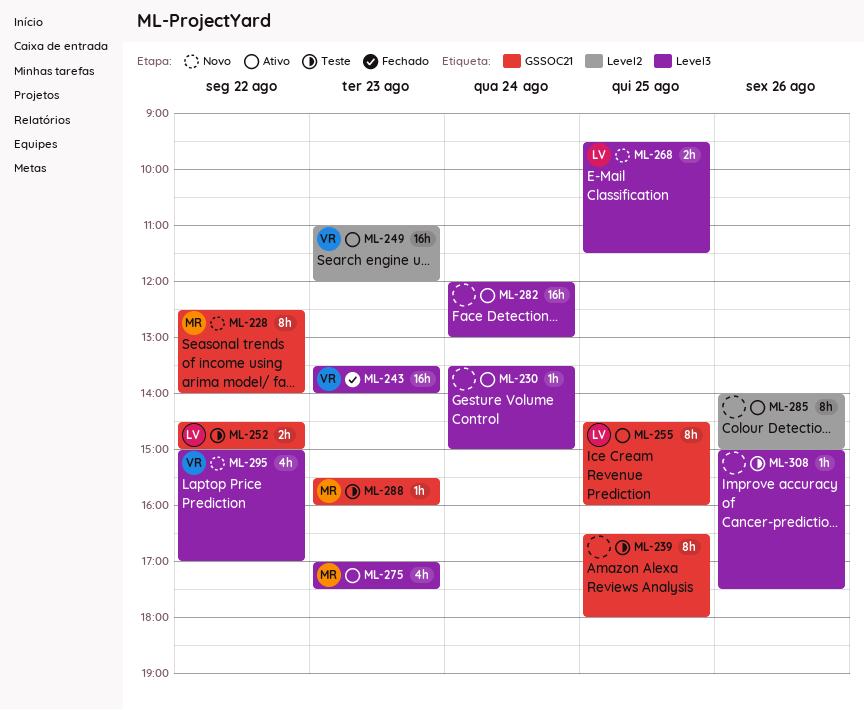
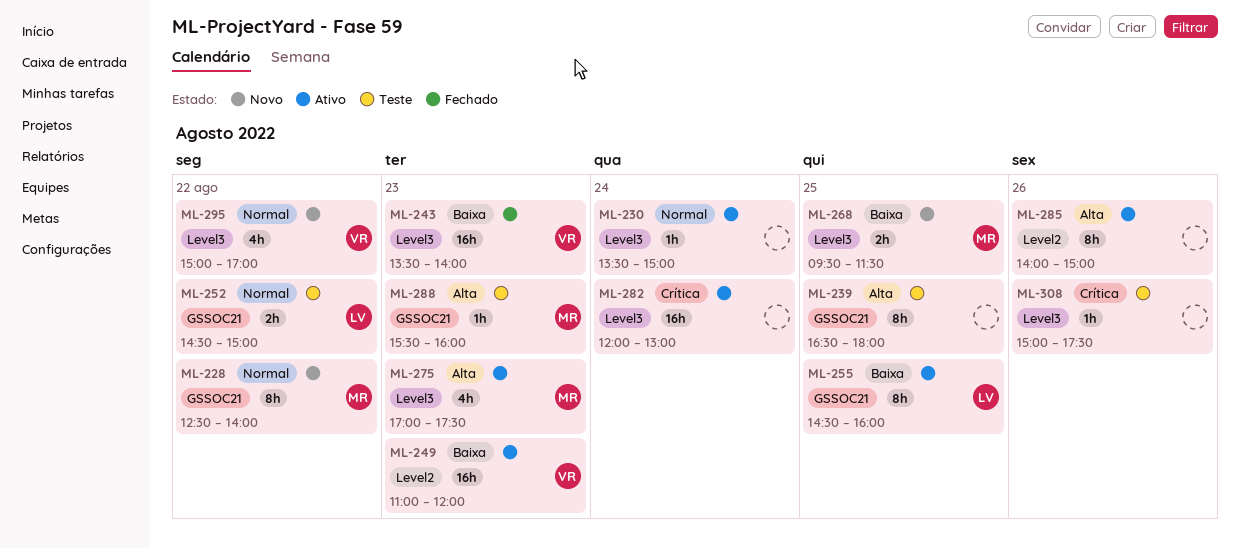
ML-268, owner: LV -> MR

